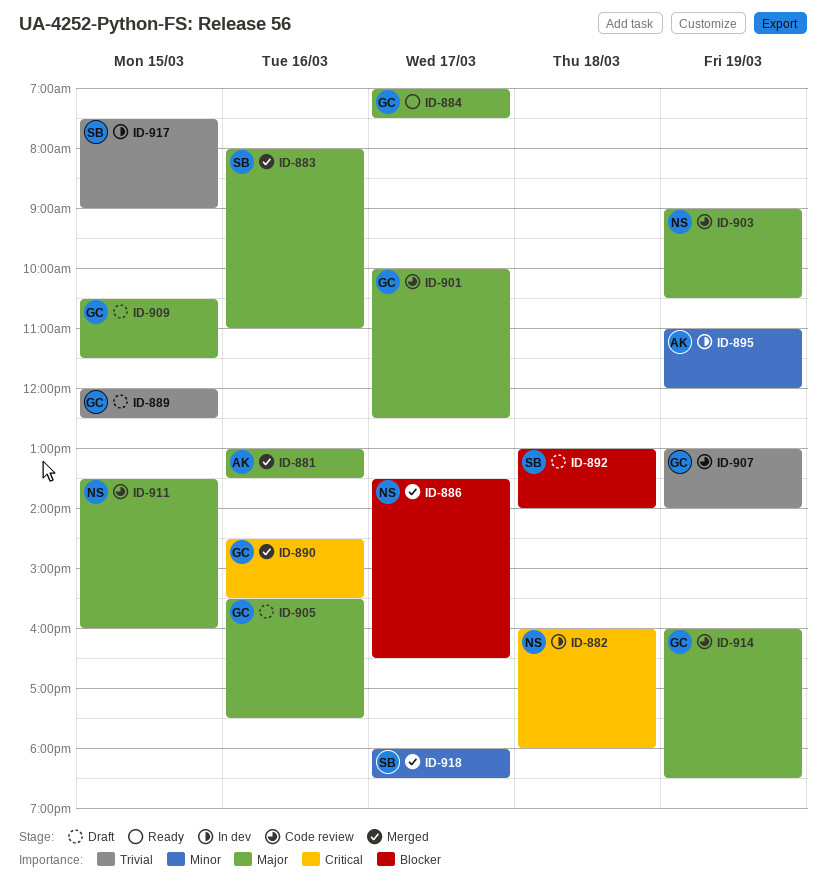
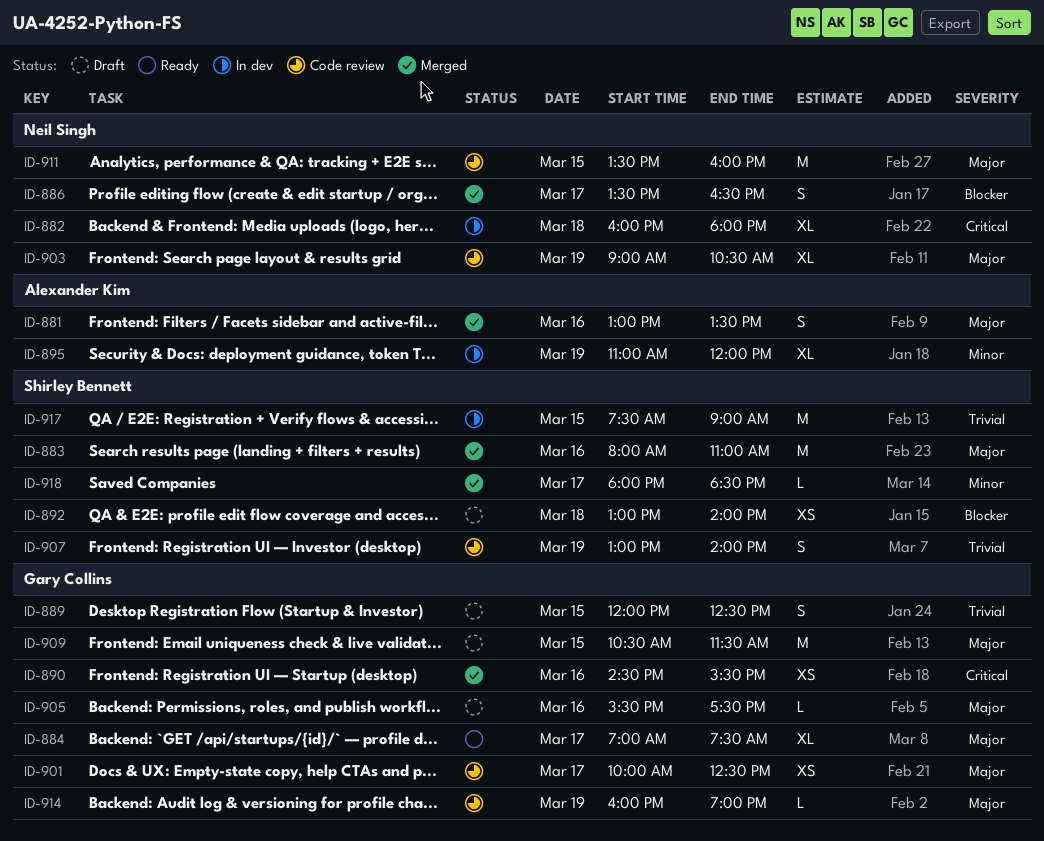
ID-907, owner: Gary Collins -> Shirley Bennett
ID-914, ends: 18:30 -> 19:00

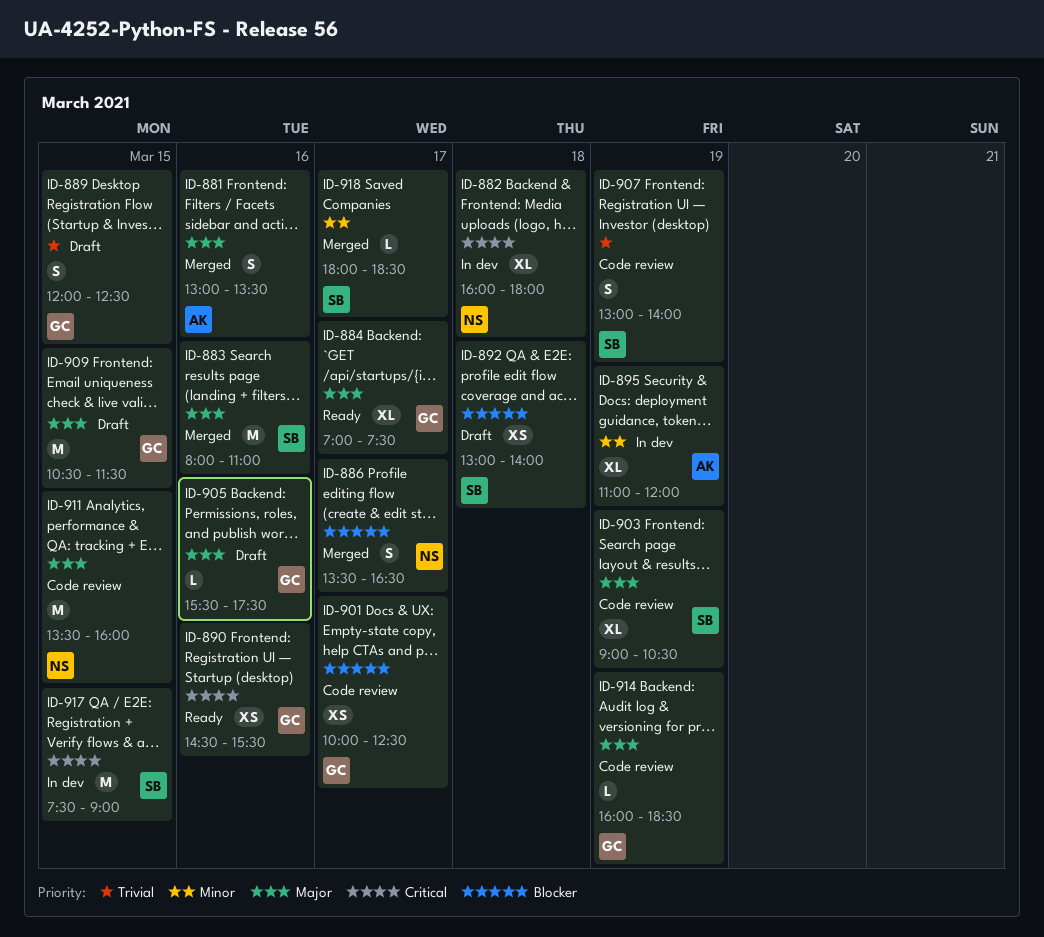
ID-890, status: Merged -> Ready
ID-901, priority: Major -> Blocker
ID-903, owner: Neil Singh -> Shirley Bennett
ID-914, ends: 19:00 -> 18:30
ID-917, priority: Trivial -> Critical

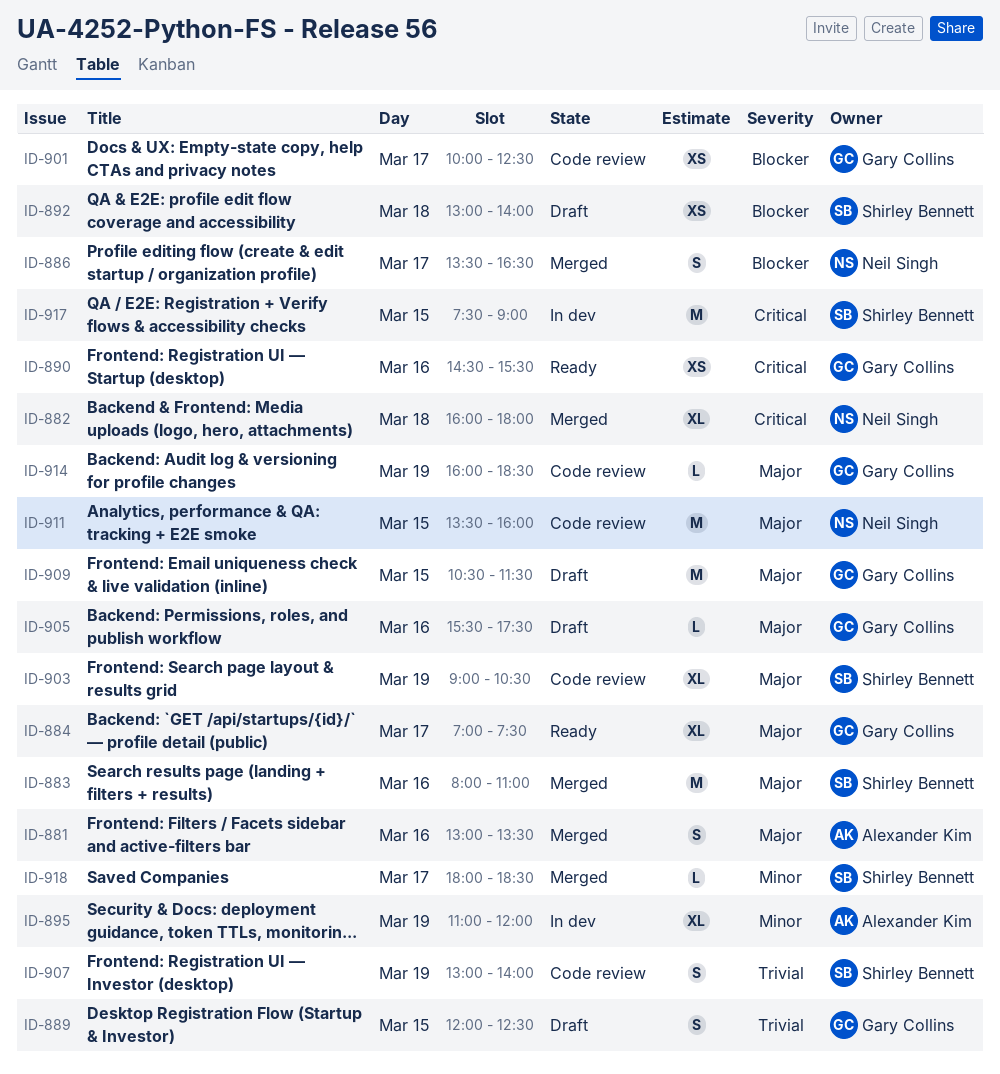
ID-882, status: In dev -> Merged

